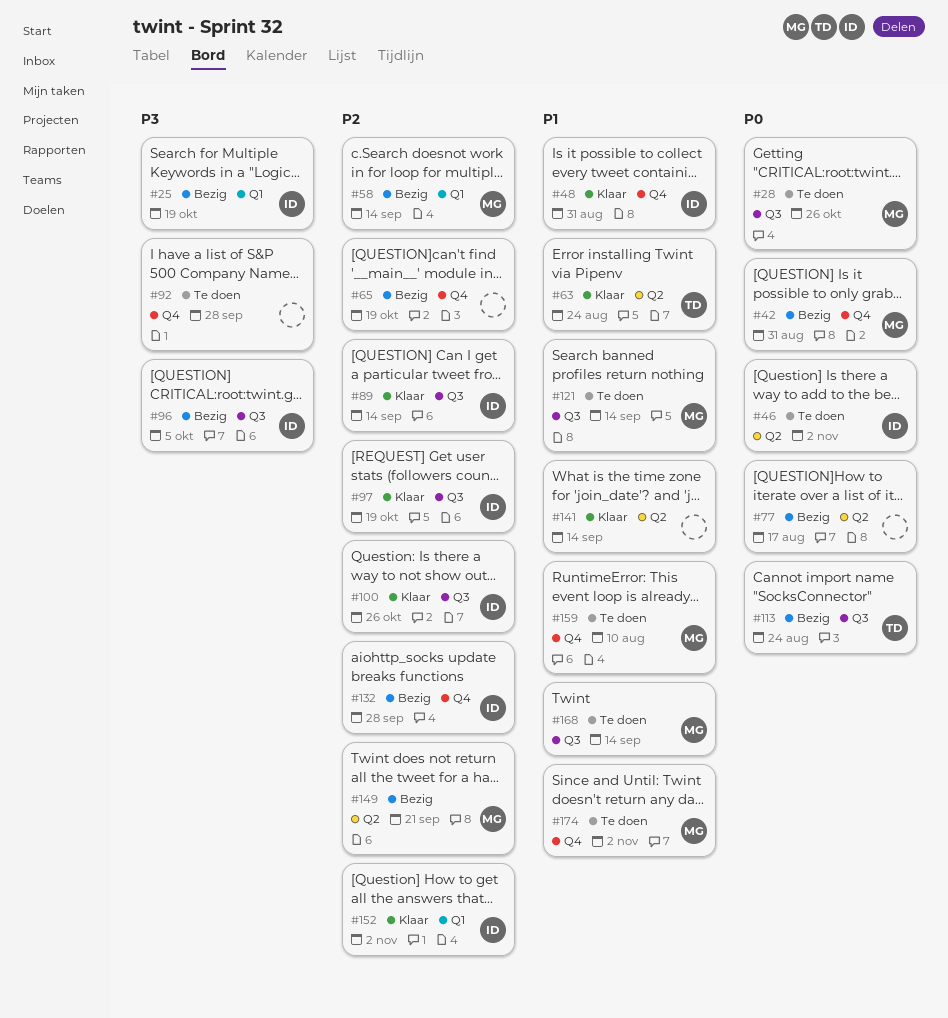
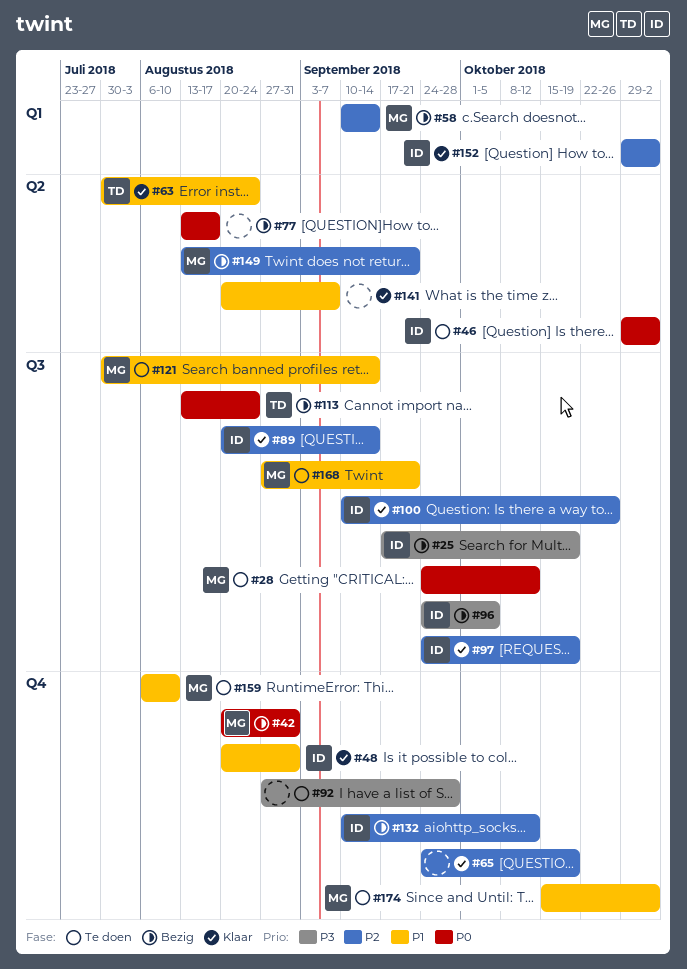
#25, label: Q1 -> Q3
#28, due: Oct 26 -> Oct 12
#65, status: Bezig -> Klaar
#132, due: Sep 28 -> Oct 12
#141, due: Sep 14 -> Sep 7
#168, due: Sep 14 -> Sep 21

